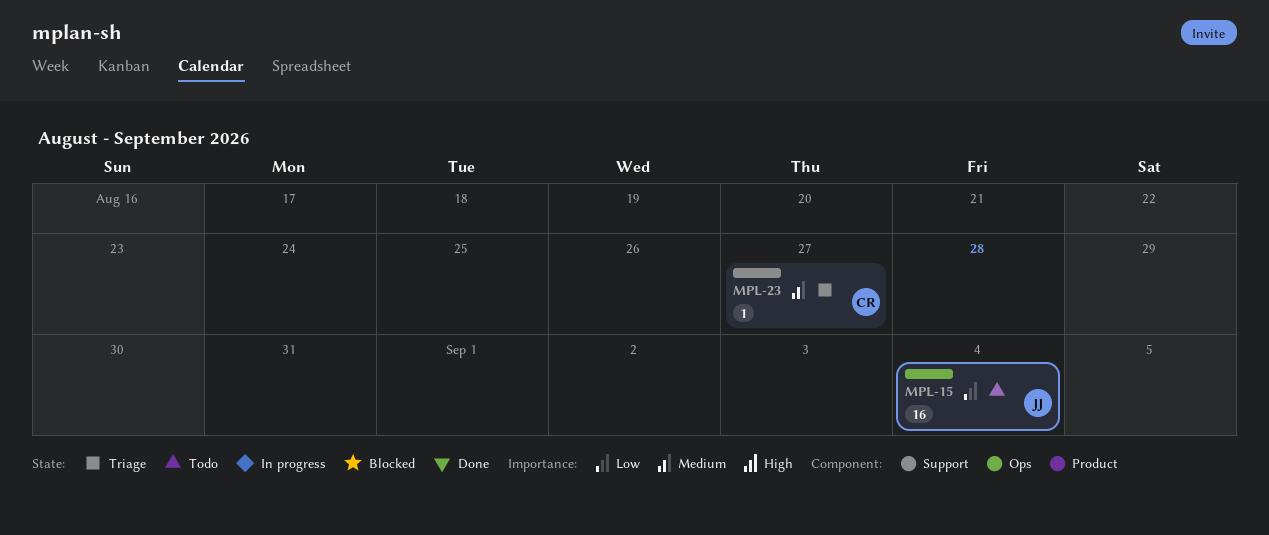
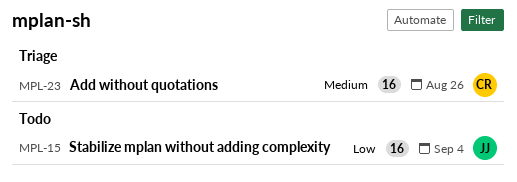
MPL-23, estimate: 1 -> 16
MPL-23, due: Aug 27 -> Aug 26

